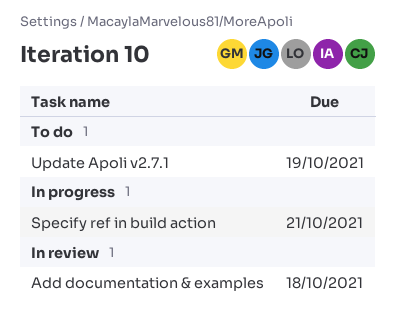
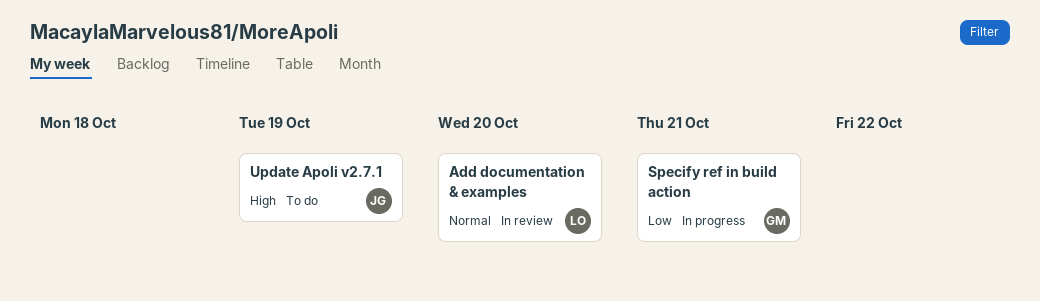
Add documentation & examples, due: Oct 18 -> Oct 20

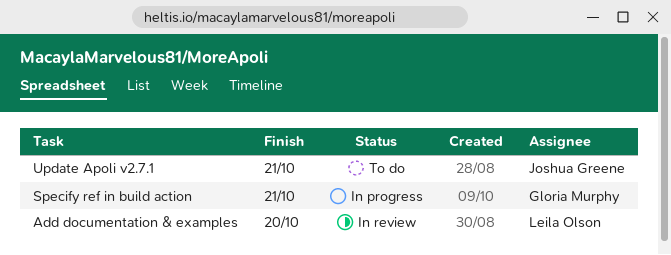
Update Apoli v2.7.1, due: Oct 19 -> Oct 21

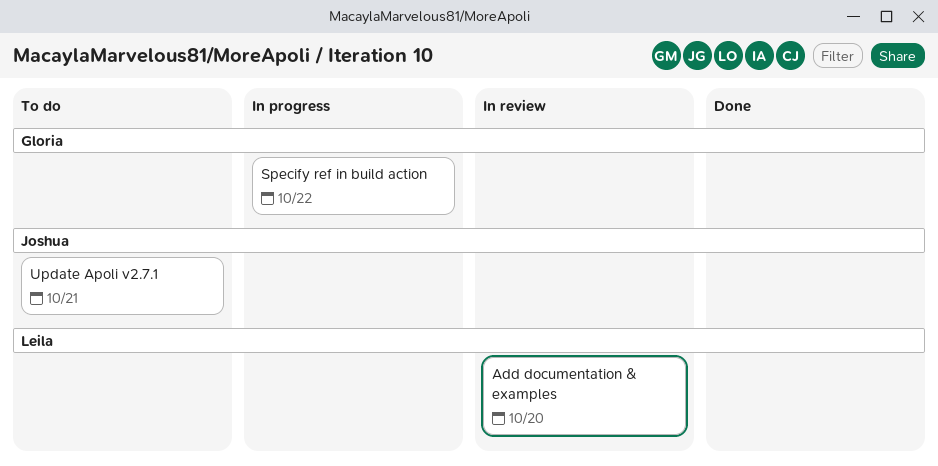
Specify ref in build action, due: Oct 21 -> Oct 22

